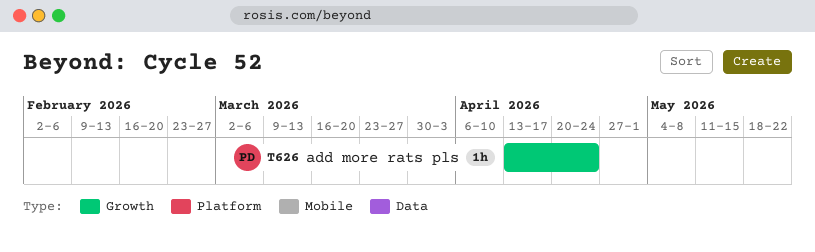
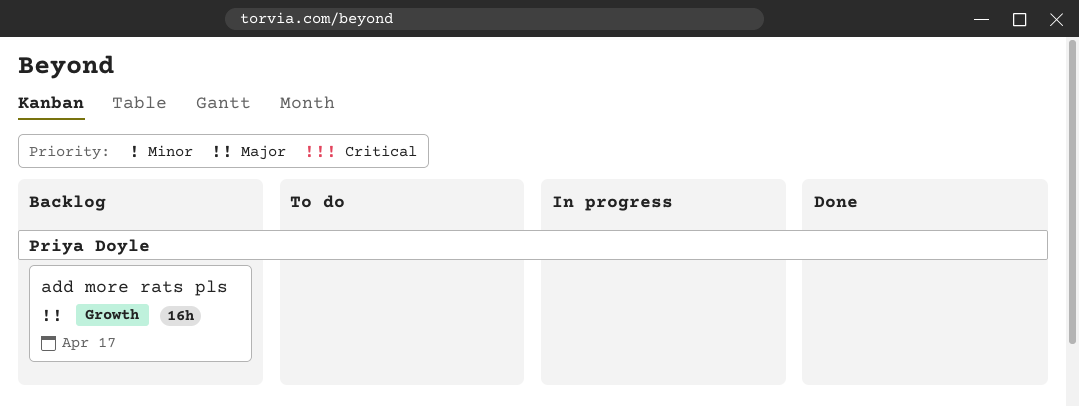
add more rats pls, estimate: 1h -> 16h
add more rats pls, due: Apr 24 -> Apr 17

